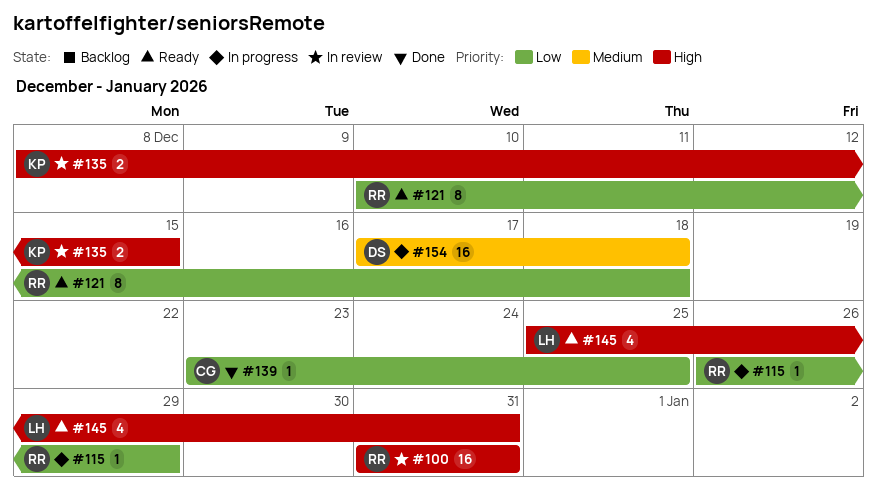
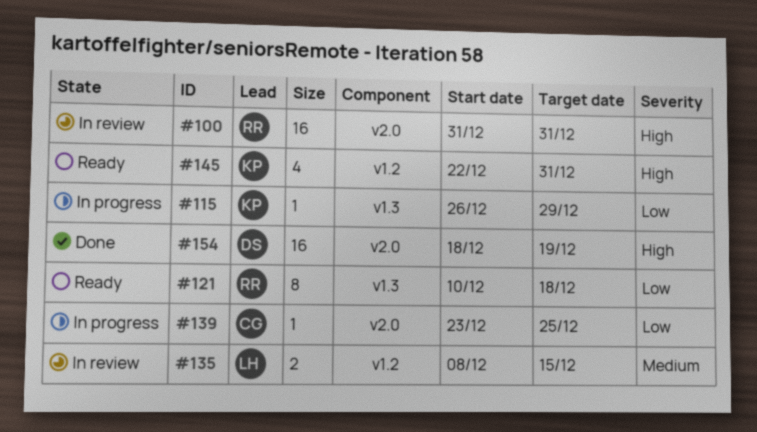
#115, owner: RR -> KP
#135, owner: KP -> LH
#135, priority: High -> Medium
#139, status: Done -> In progress
#145, owner: LH -> KP
#145, start: Dec 25 -> Dec 22
#154, status: In progress -> Done
#154, priority: Medium -> High
#154, start: Dec 17 -> Dec 18
#154, due: Dec 18 -> Dec 19

